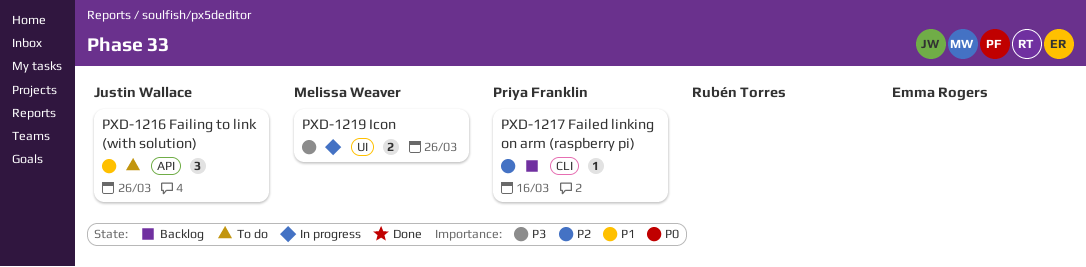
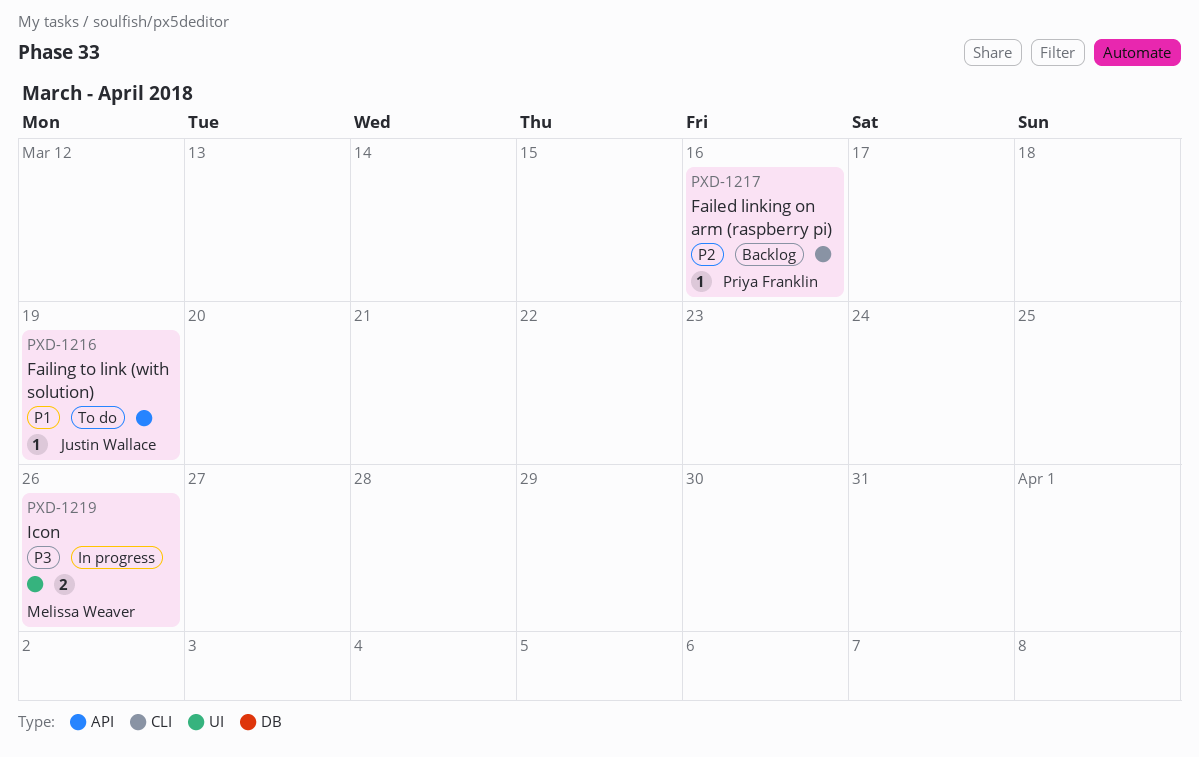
PXD-1216, estimate: 3 -> 1
PXD-1216, due: Mar 26 -> Mar 19

